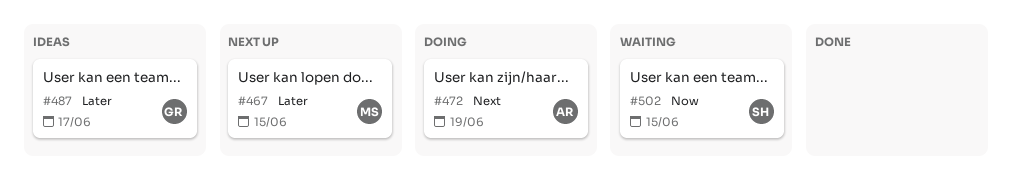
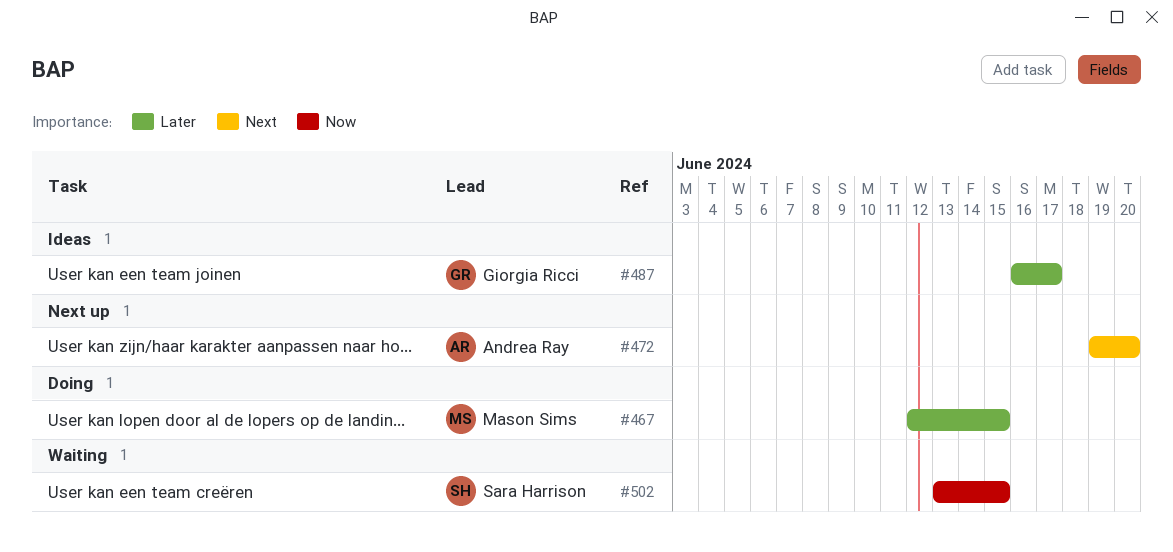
#467, status: Next up -> Doing
#472, status: Doing -> Next up
#472, due: Jun 19 -> Jun 20

